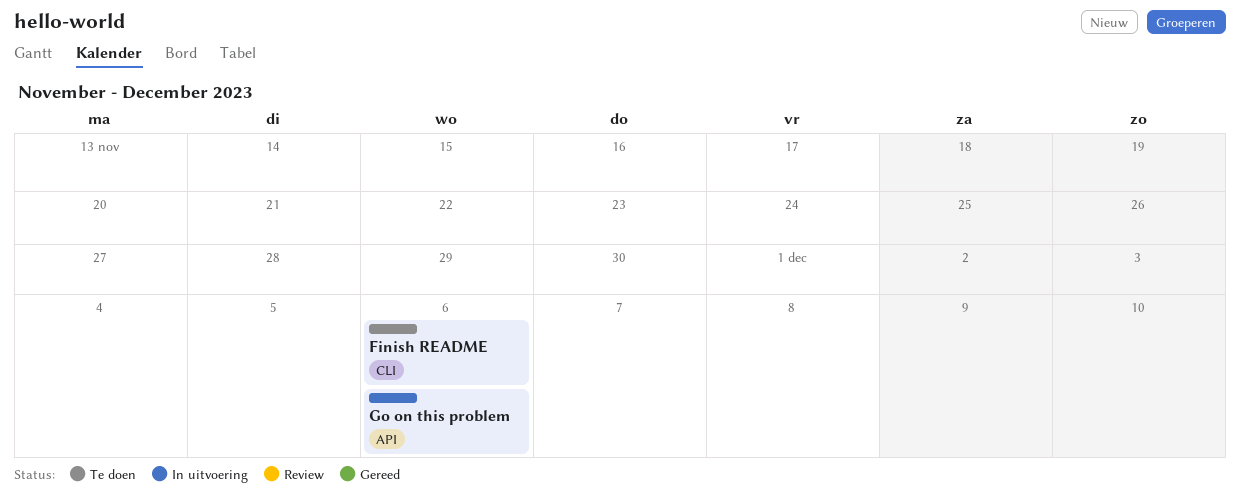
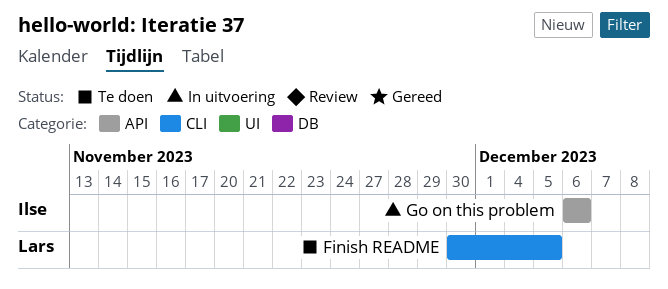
Finish README, due: Dec 6 -> Dec 5

